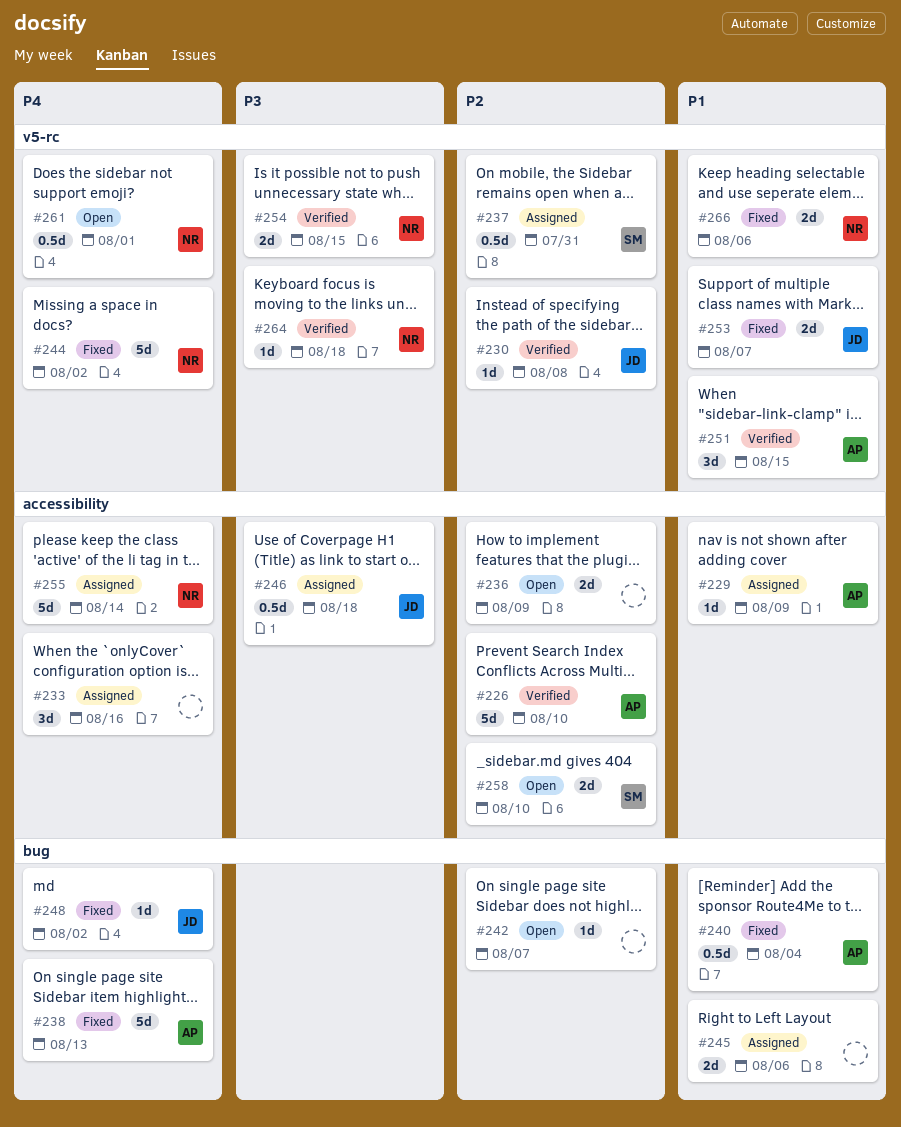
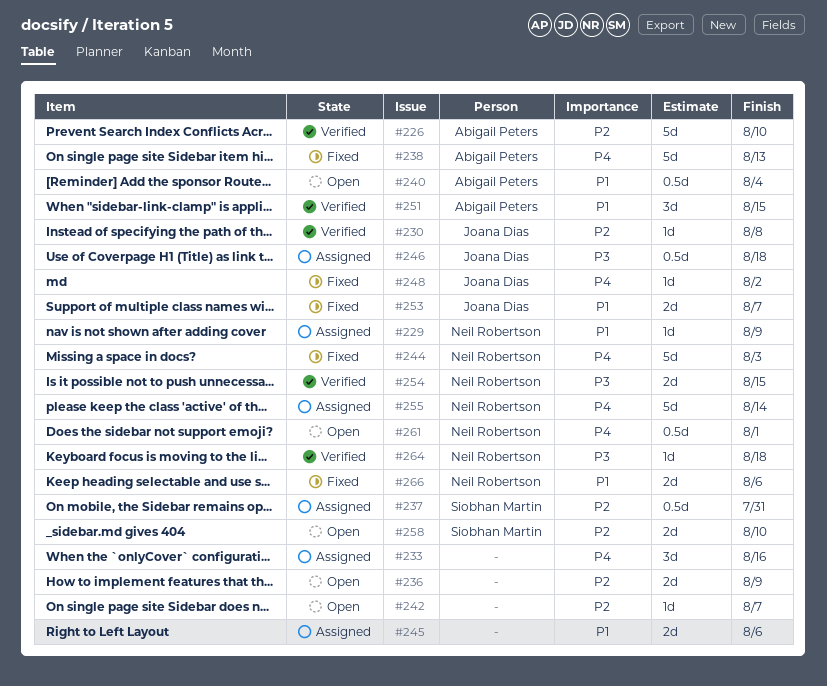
#229, owner: Abigail Peters -> Neil Robertson
#240, status: Fixed -> Open
#244, due: Aug 2 -> Aug 3

